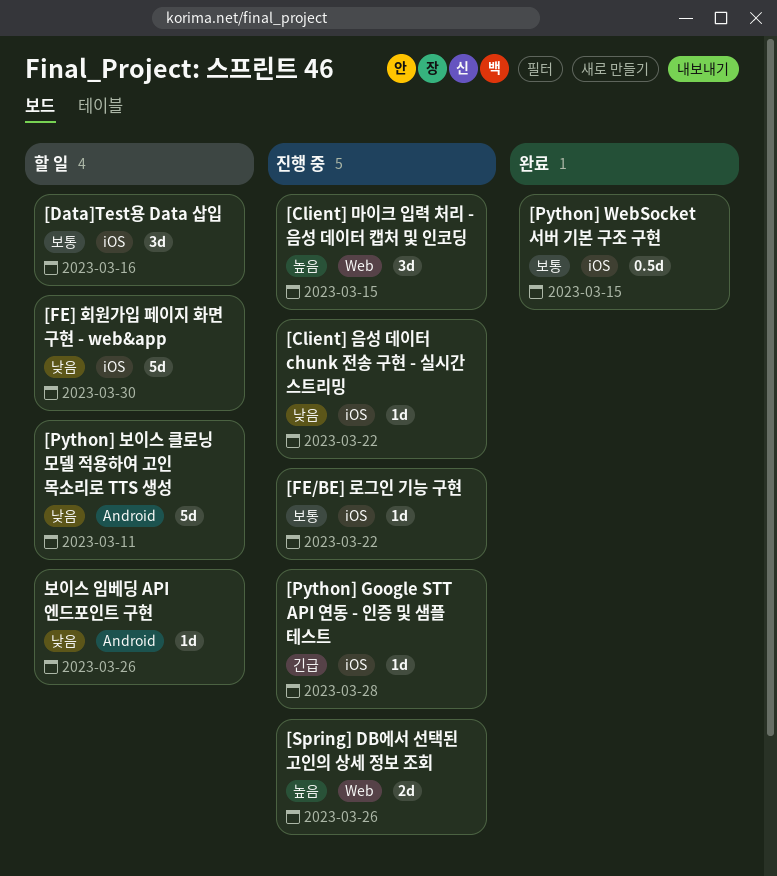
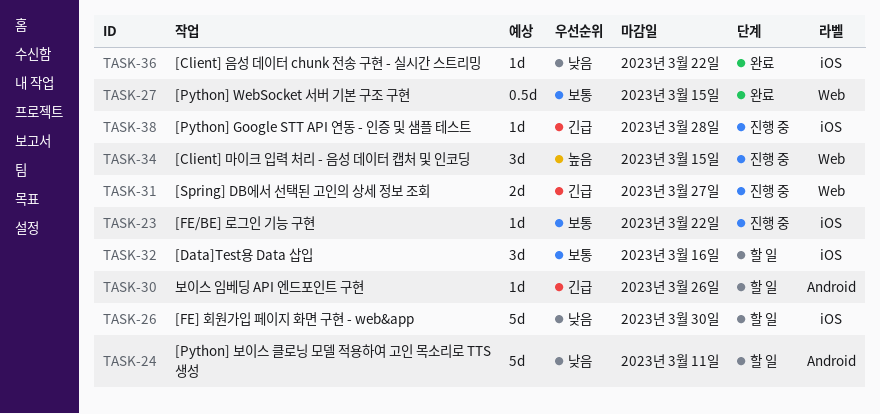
[Client] 음성 데이터 chunk 전송 구현 - 실시간 스트리밍, status: 진행 중 -> 완료
[Python] WebSocket 서버 기본 구조 구현, label: iOS -> Web
[Spring] DB에서 선택된 고인의 상세 정보 조회, priority: 높음 -> 긴급
[Spring] DB에서 선택된 고인의 상세 정보 조회, due: Mar 26 -> Mar 27
보이스 임베딩 API 엔드포인트 구현, priority: 낮음 -> 긴급

